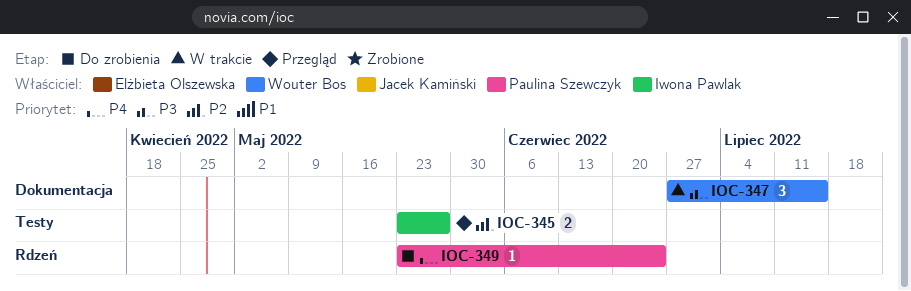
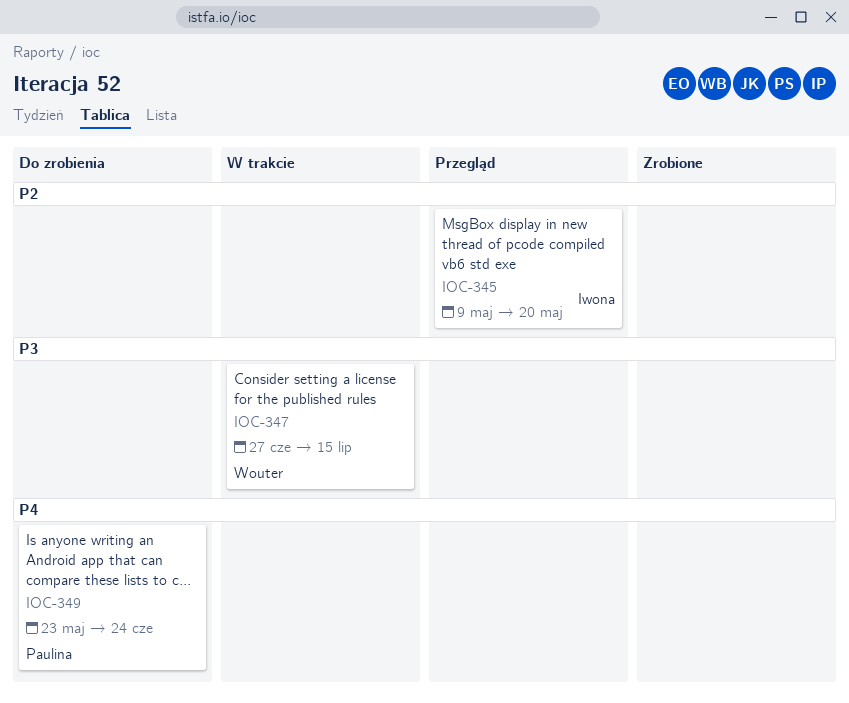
IOC-345, start: May 23 -> May 9
IOC-345, due: May 27 -> May 20

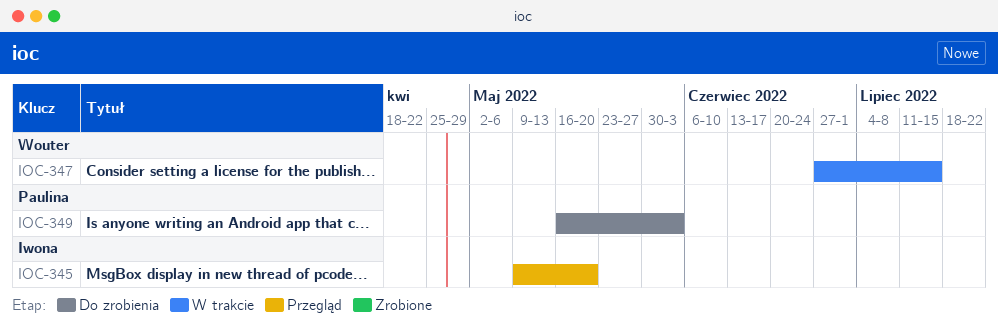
IOC-349, start: May 23 -> May 16
IOC-349, due: Jun 24 -> Jun 3

